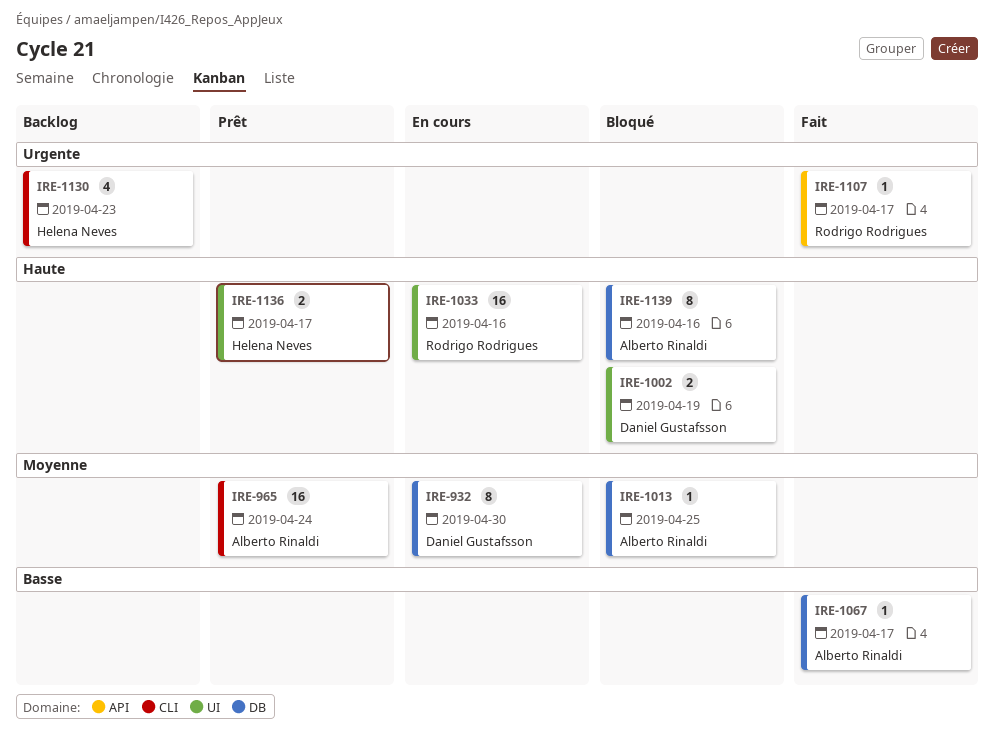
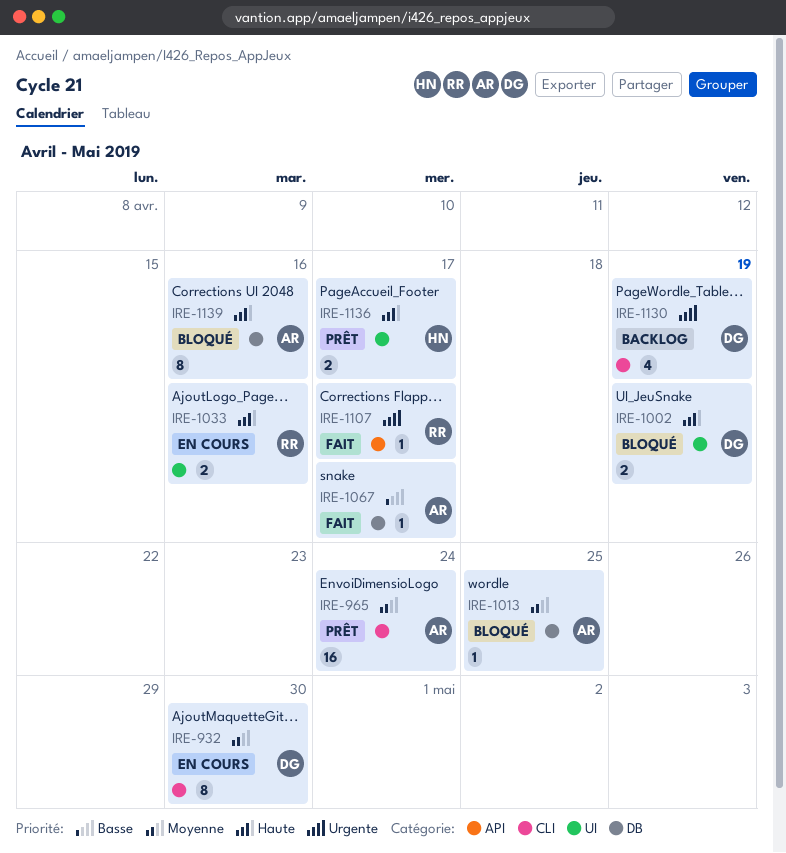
IRE-932, label: DB -> CLI
IRE-1033, estimate: 16 -> 2
IRE-1130, owner: Helena Neves -> Daniel Gustafsson
IRE-1130, due: Apr 23 -> Apr 19

